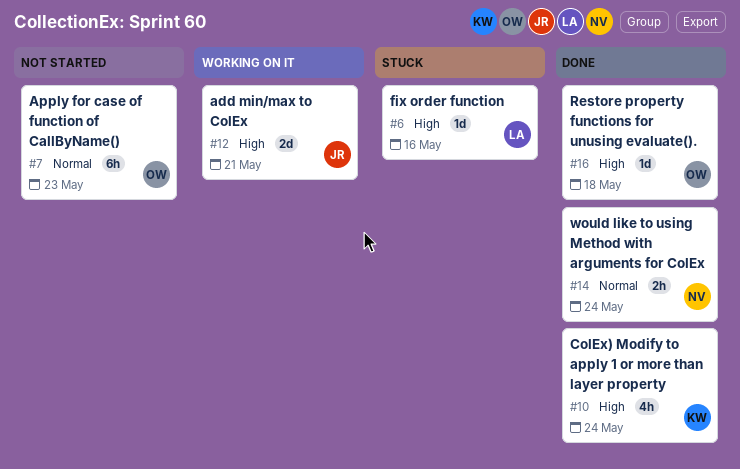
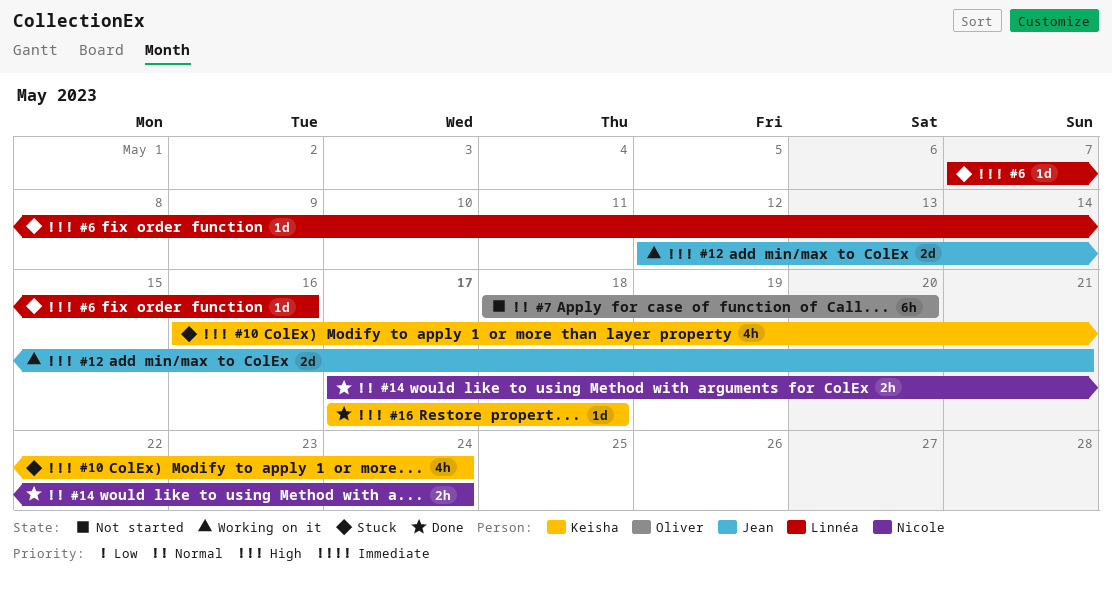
#7, due: May 23 -> May 20
#10, status: Done -> Stuck
#16, owner: Oliver -> Keisha

